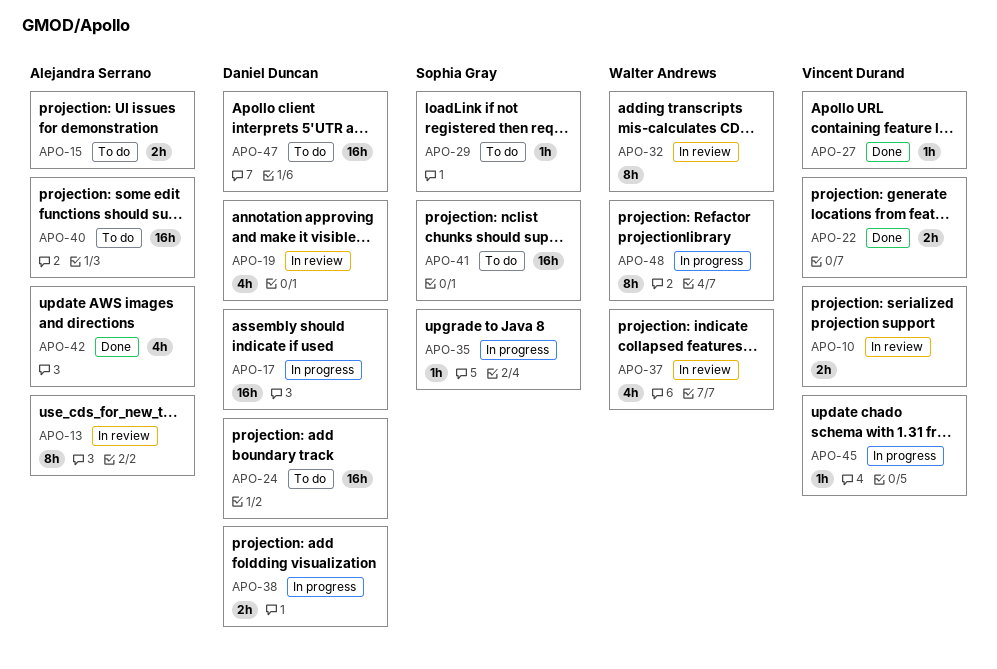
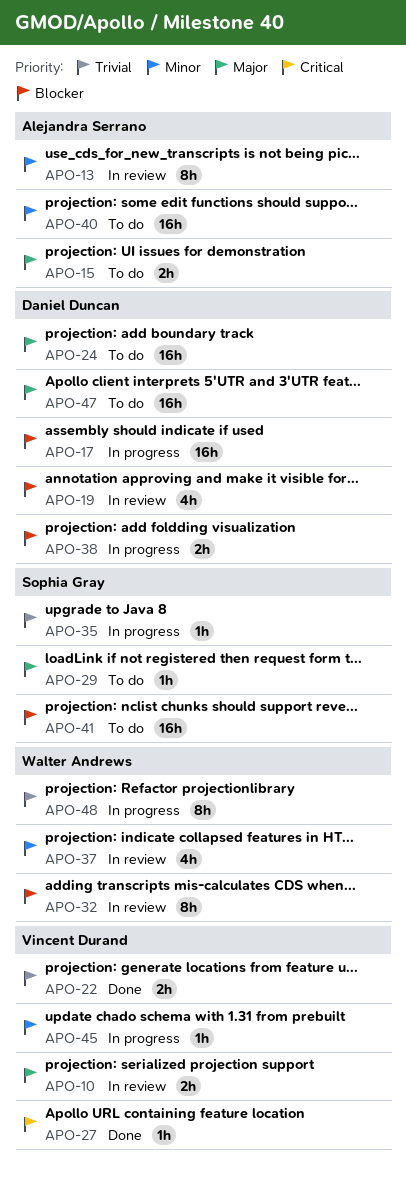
APO-42: present -> none

